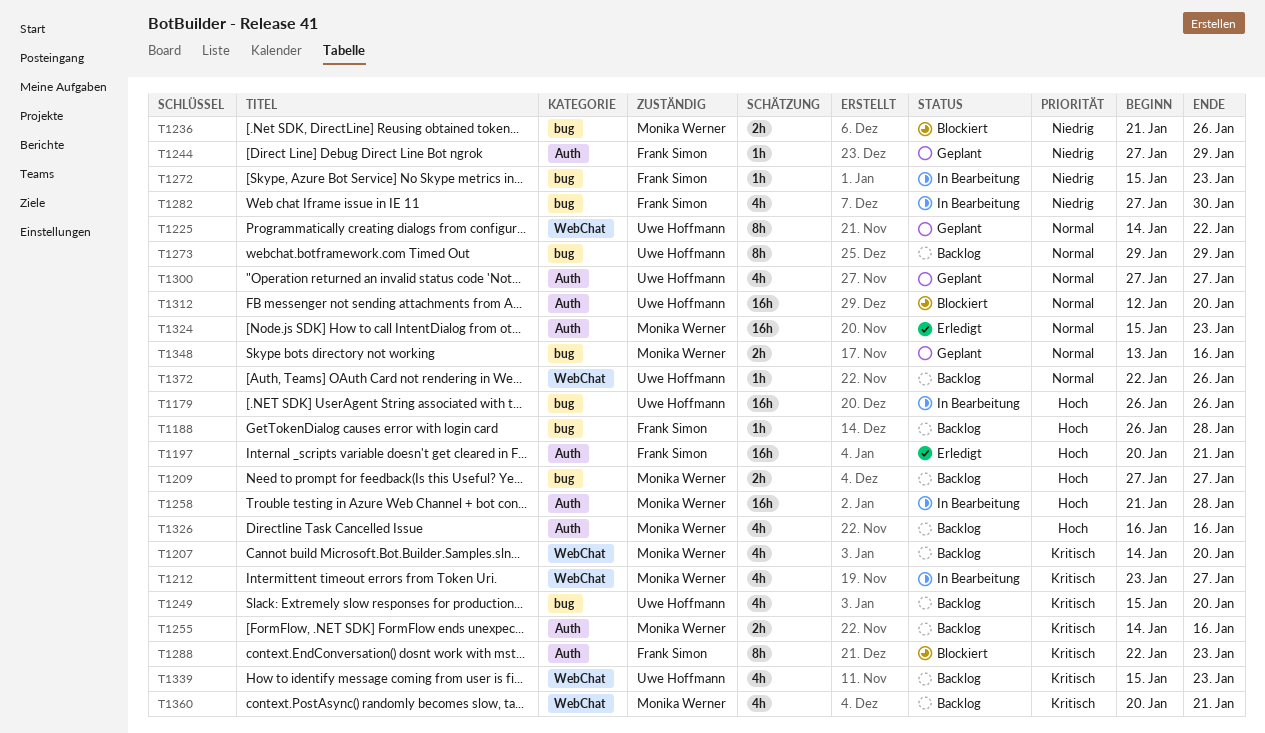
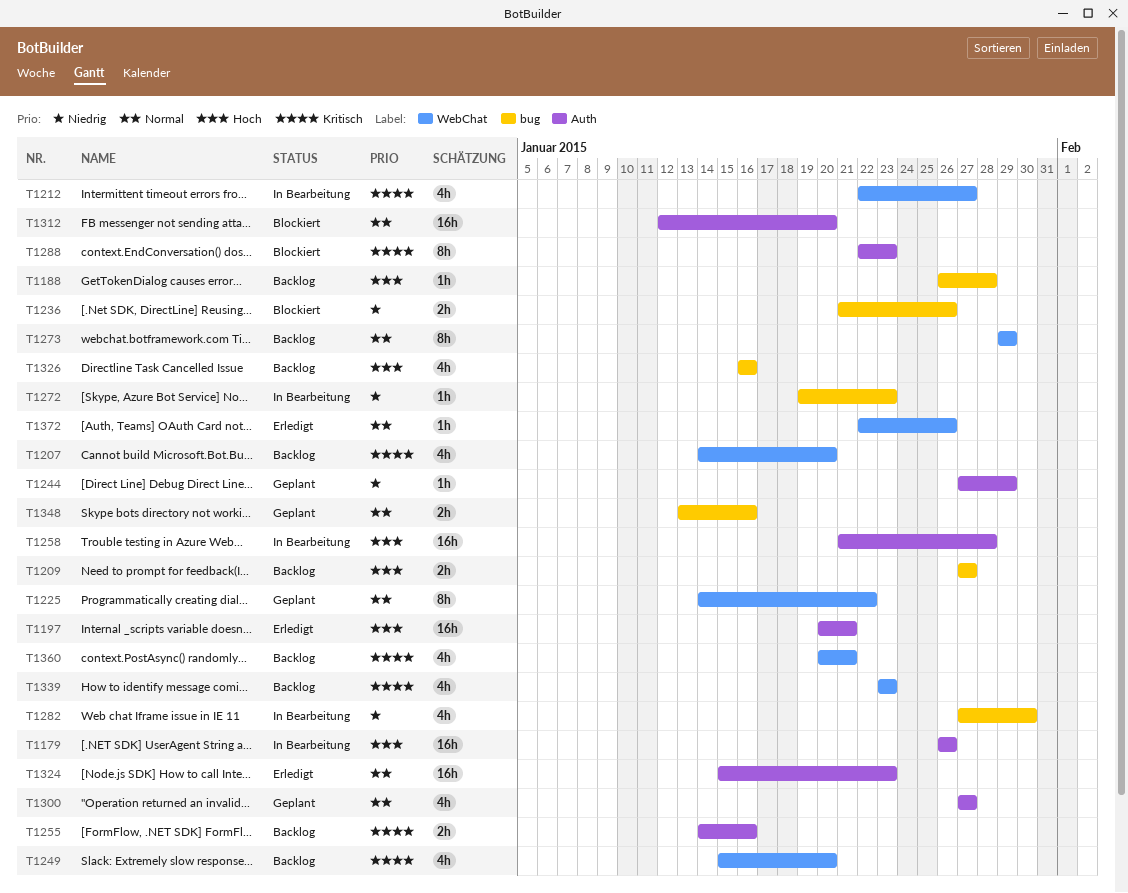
T1179, label: bug -> Auth
T1212, start: Jan 23 -> Jan 22
T1249, label: bug -> WebChat
T1272, start: Jan 15 -> Jan 19
T1273, label: bug -> WebChat
T1326, label: Auth -> bug
T1339, start: Jan 15 -> Jan 23
T1372, status: Backlog -> Erledigt

